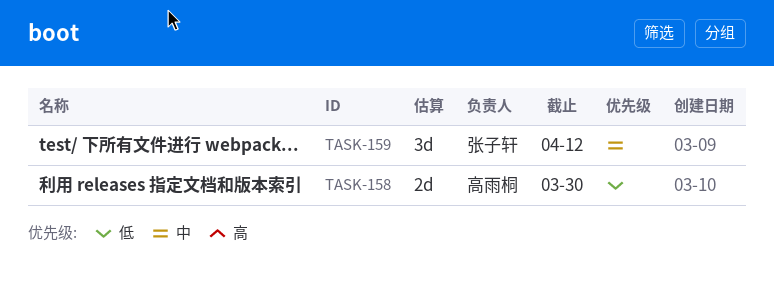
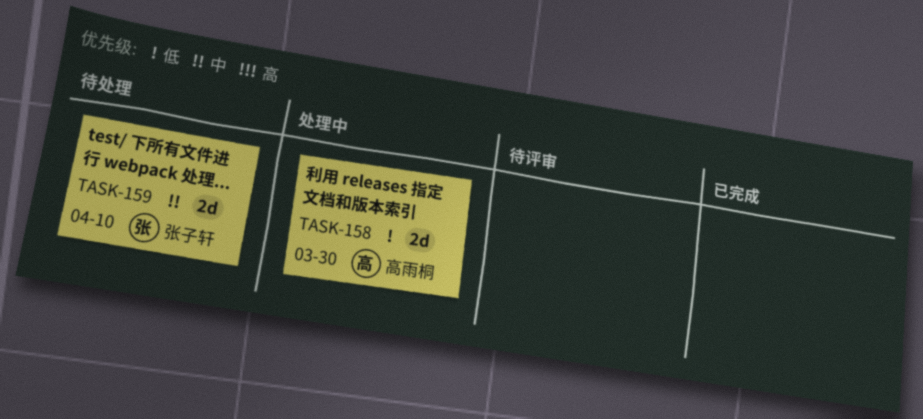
TASK-159, estimate: 3d -> 2d
TASK-159, due: Apr 12 -> Apr 10

